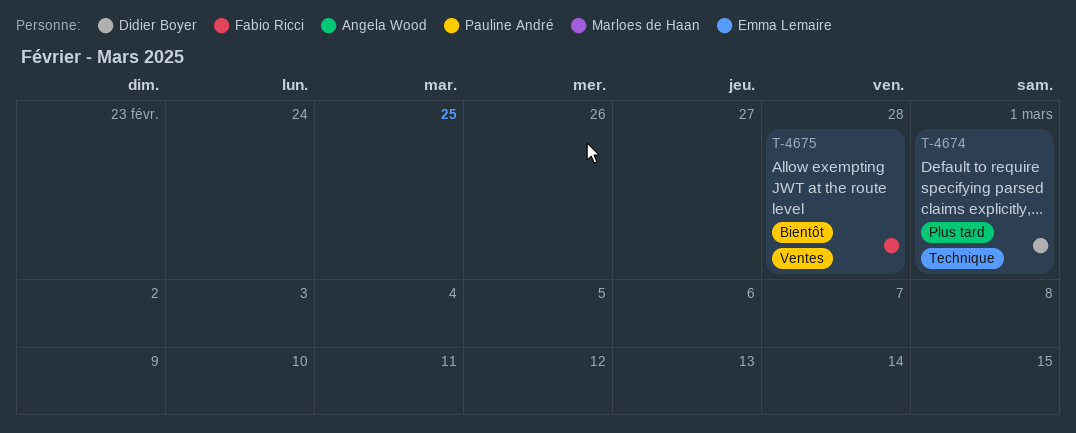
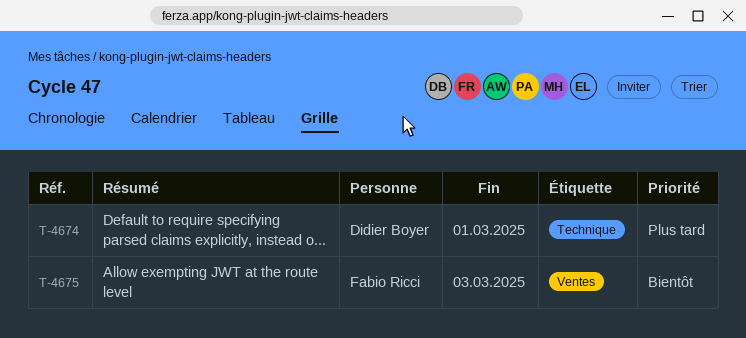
T-4675, due: Feb 28 -> Mar 3

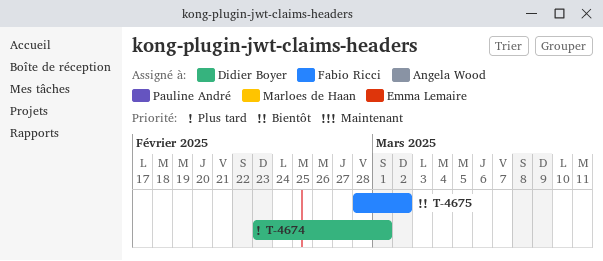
T-4675, due: Mar 3 -> Mar 2

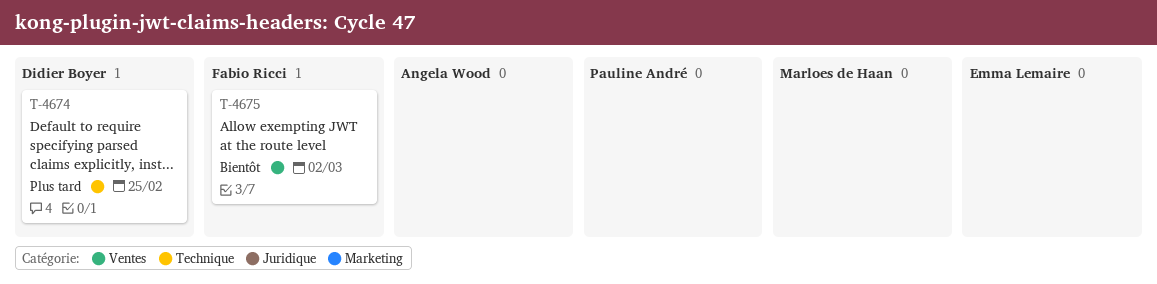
T-4674, due: Mar 1 -> Feb 25

